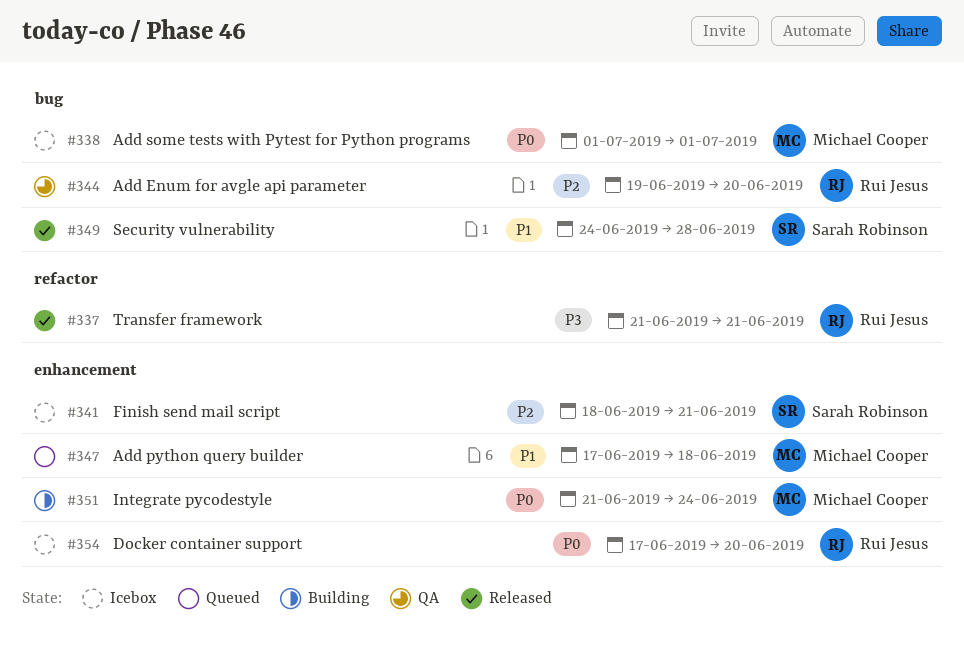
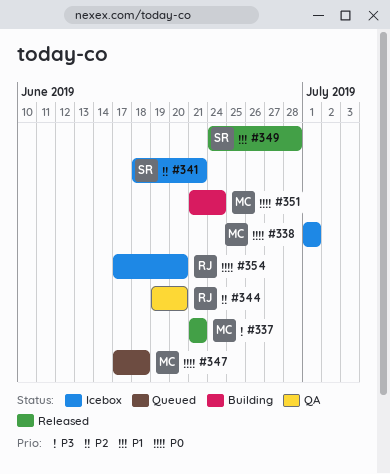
#337, owner: Rui Jesus -> Michael Cooper
#347, priority: P1 -> P0

